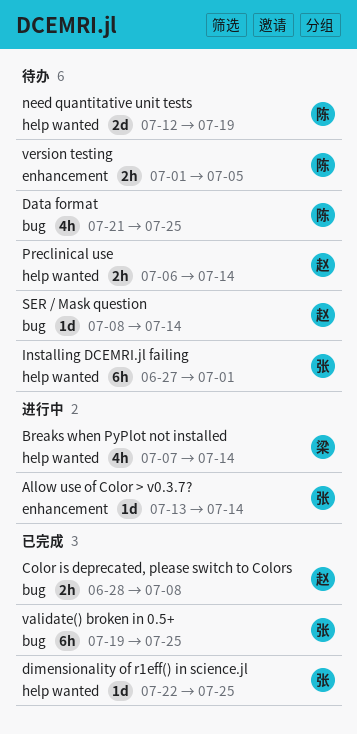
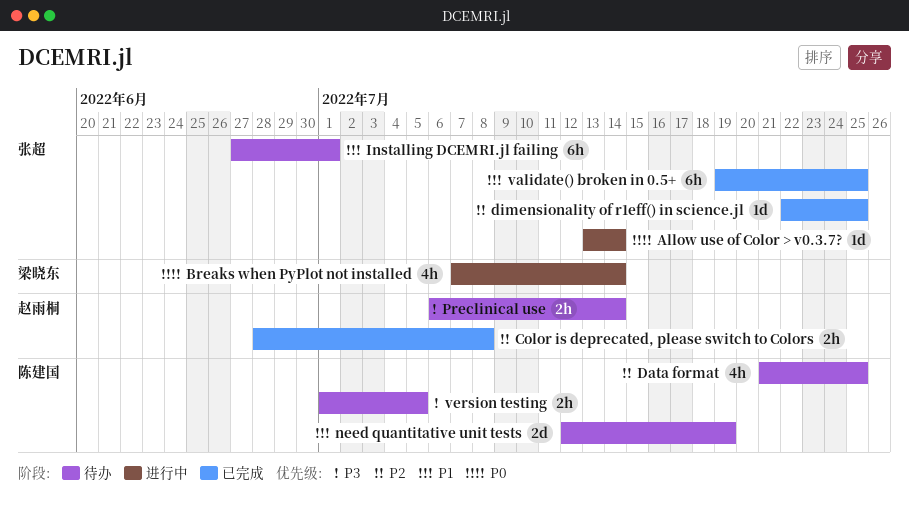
SER / Mask question: present -> none

